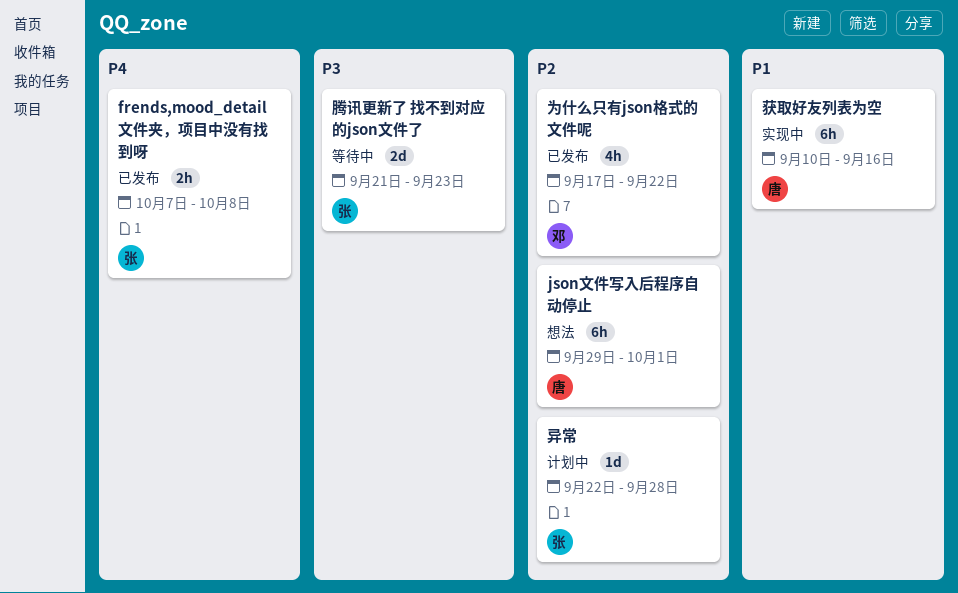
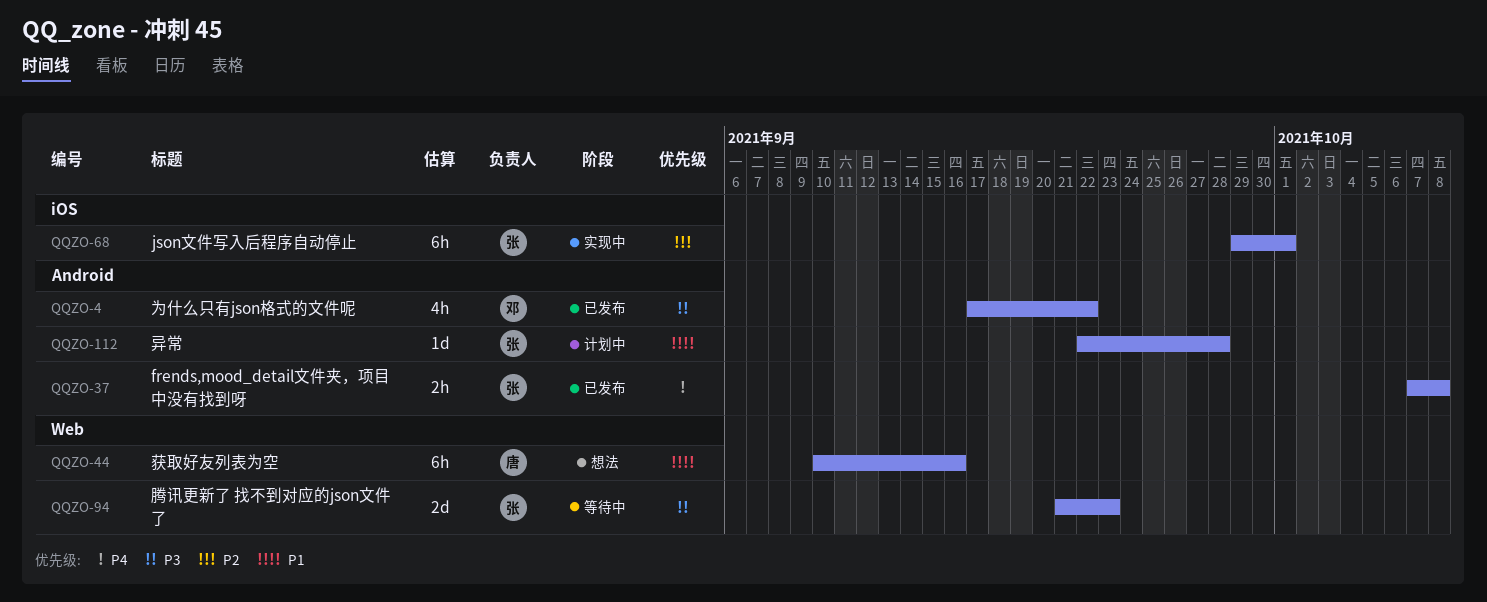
json文件写入后程序自动停止, status: 想法 -> 实现中
json文件写入后程序自动停止, owner: 唐 -> 张
为什么只有json格式的文件呢, priority: P2 -> P3
异常, priority: P2 -> P1
获取好友列表为空, status: 实现中 -> 想法

